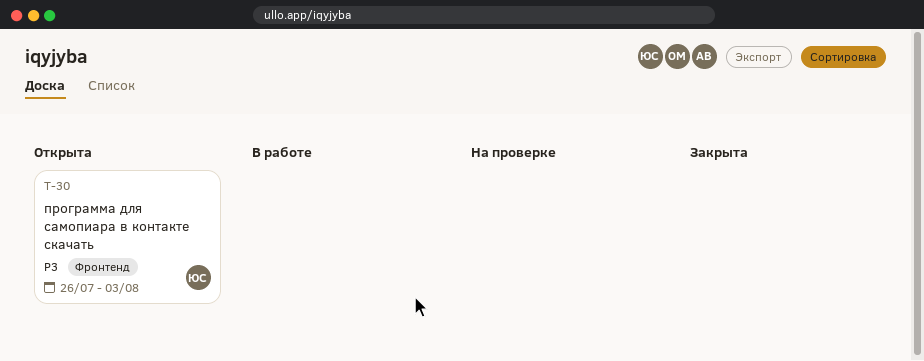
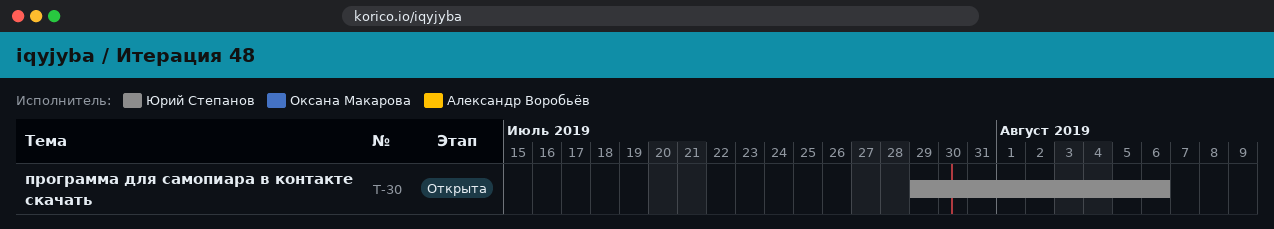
T-30, start: Jul 26 -> Jul 29
T-30, due: Aug 3 -> Aug 6

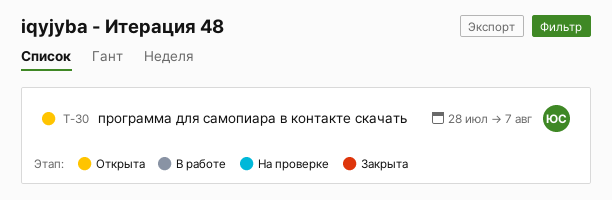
T-30, start: Jul 29 -> Jul 28
T-30, due: Aug 6 -> Aug 7

